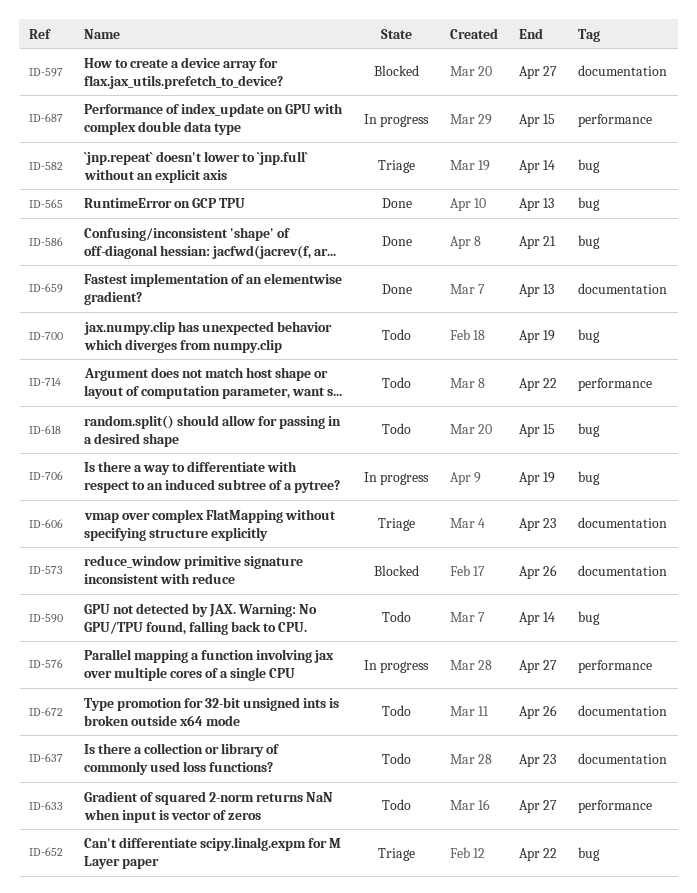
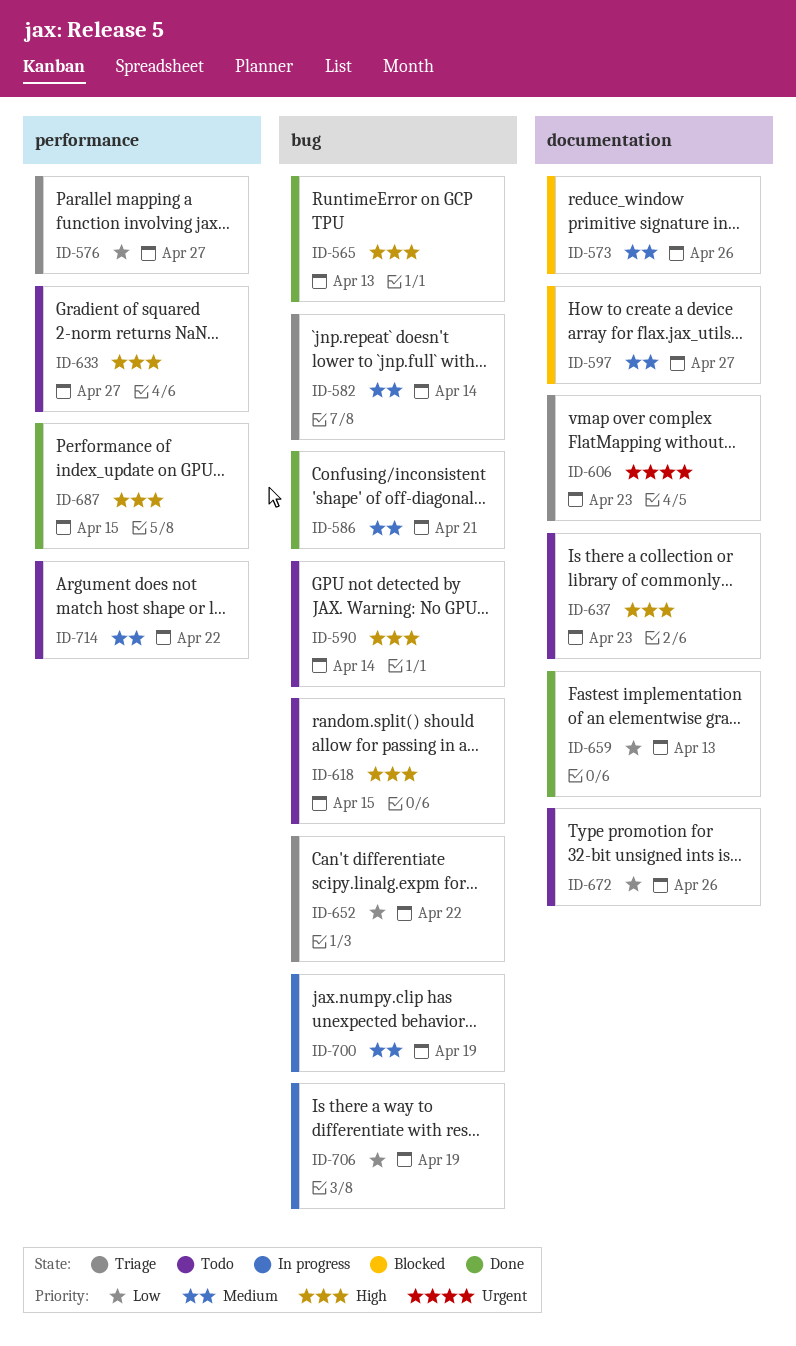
ID-576, status: In progress -> Triage
ID-687, status: In progress -> Done
ID-700, status: Todo -> In progress

